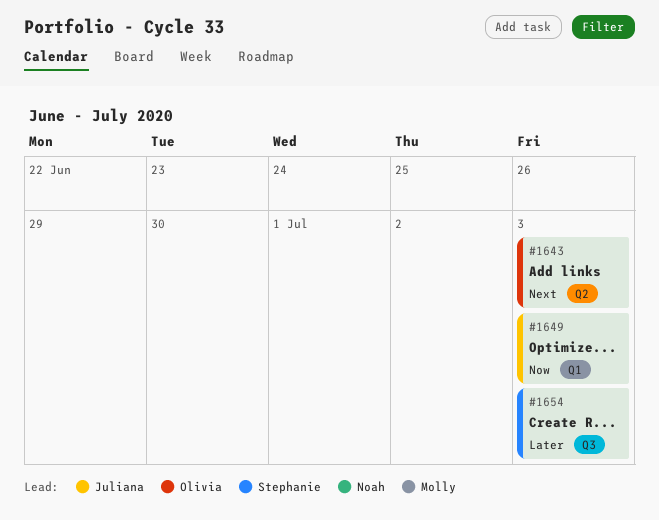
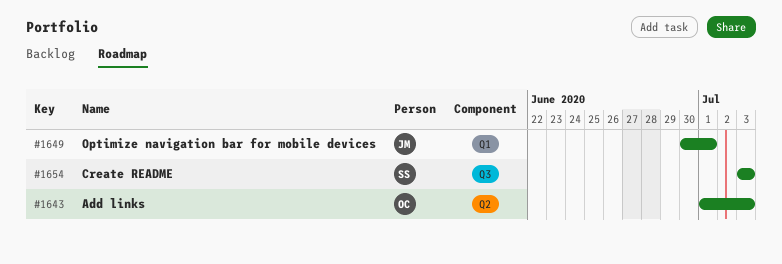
#1649, due: Jul 3 -> Jul 1

